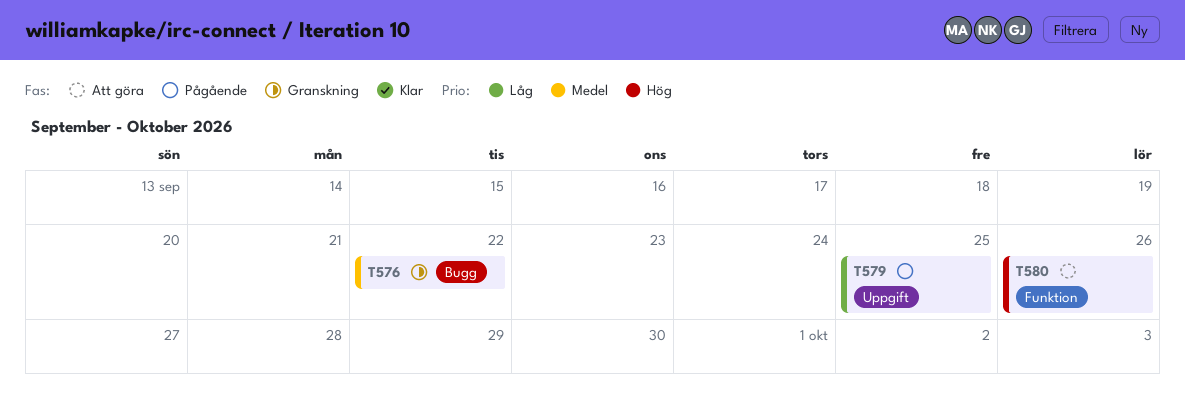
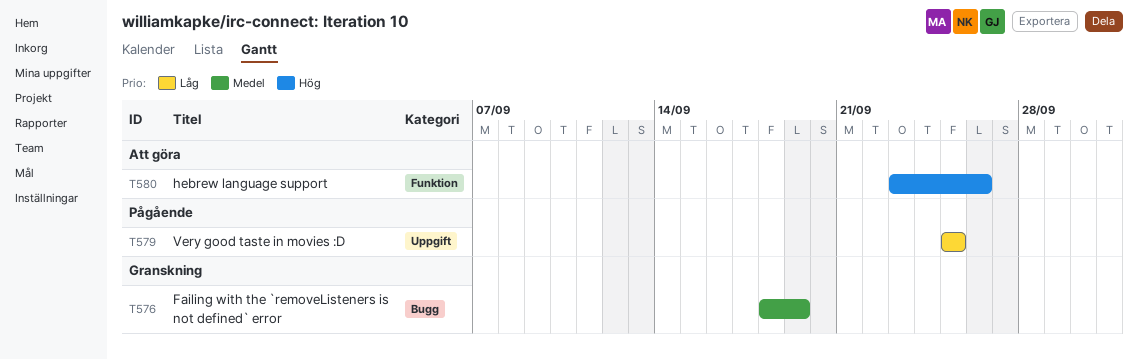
T576, due: Sep 22 -> Sep 19

